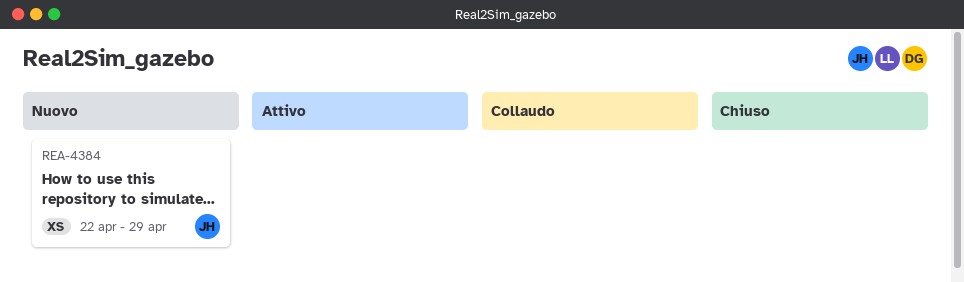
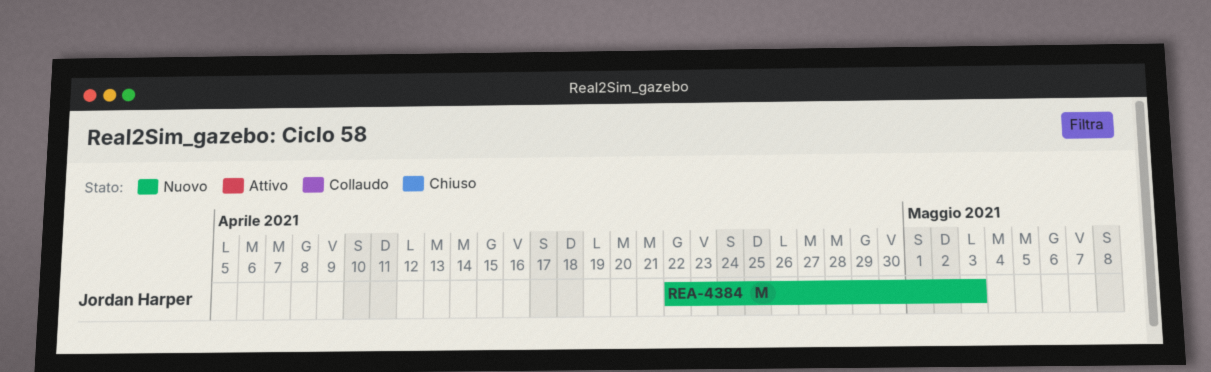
REA-4384, estimate: XS -> M
REA-4384, due: Apr 29 -> May 3

